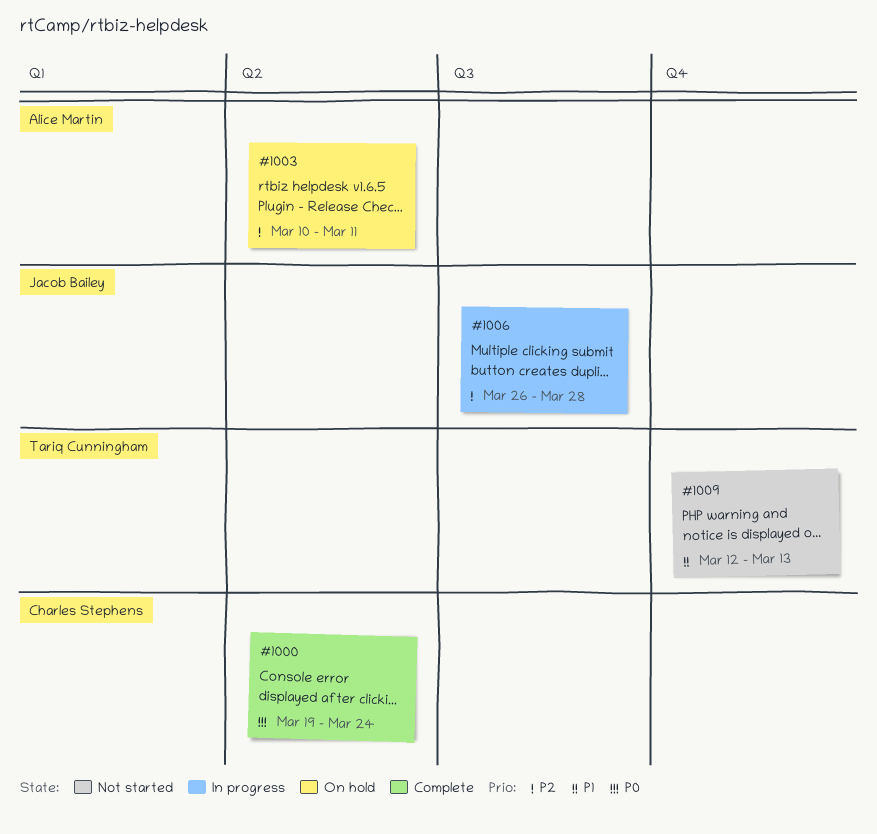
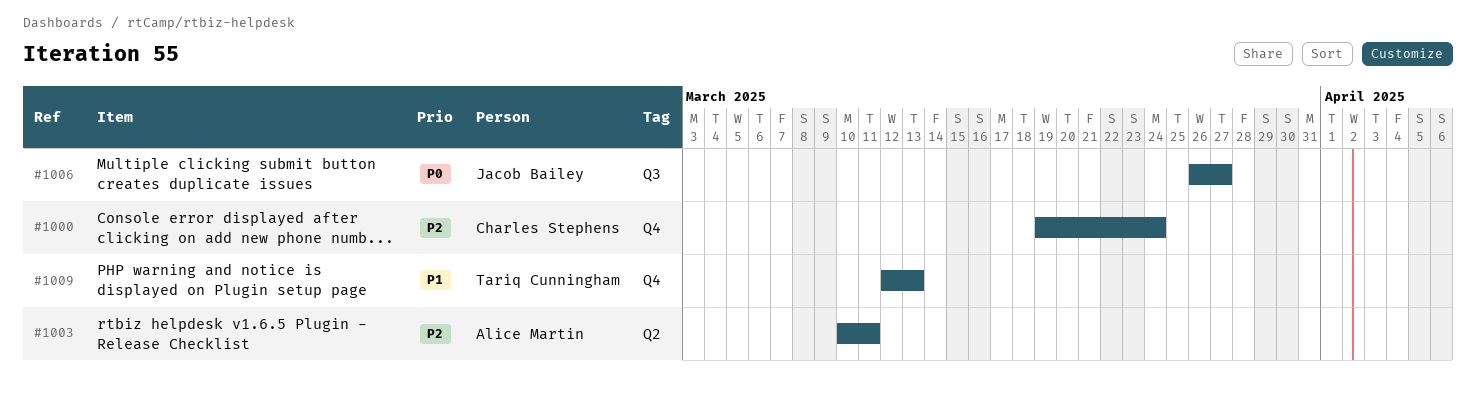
#1000, priority: P0 -> P2
#1000, label: Q2 -> Q4
#1006, priority: P2 -> P0
#1006, due: Mar 28 -> Mar 27

